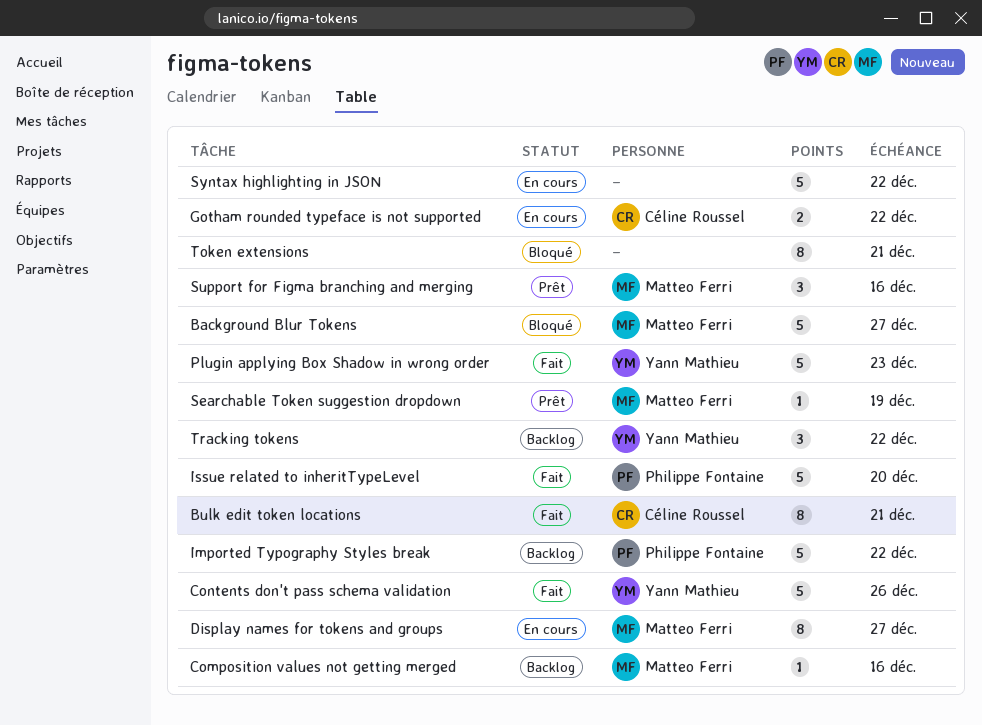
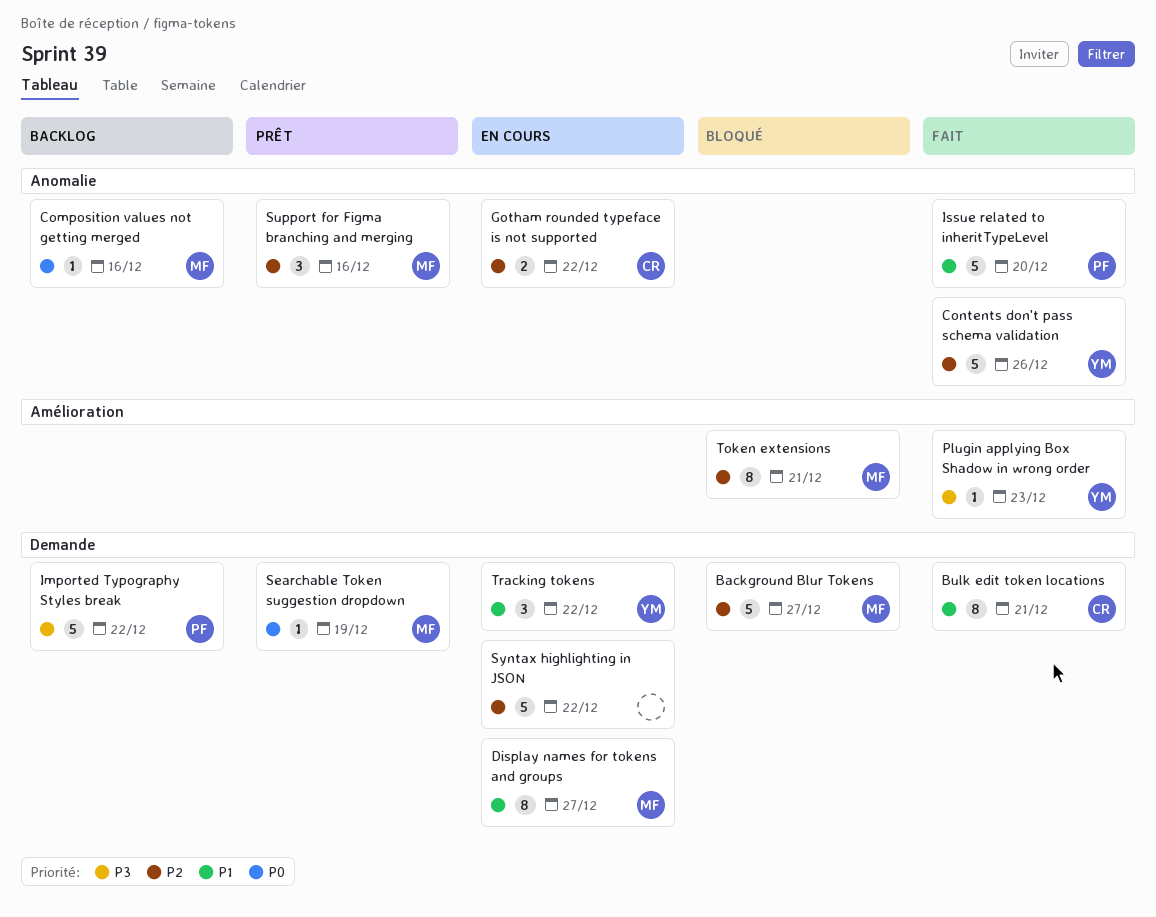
Plugin applying Box Shadow in wrong order, estimate: 5 -> 1
Token extensions, owner: none -> Matteo Ferri
Tracking tokens, status: Backlog -> En cours

